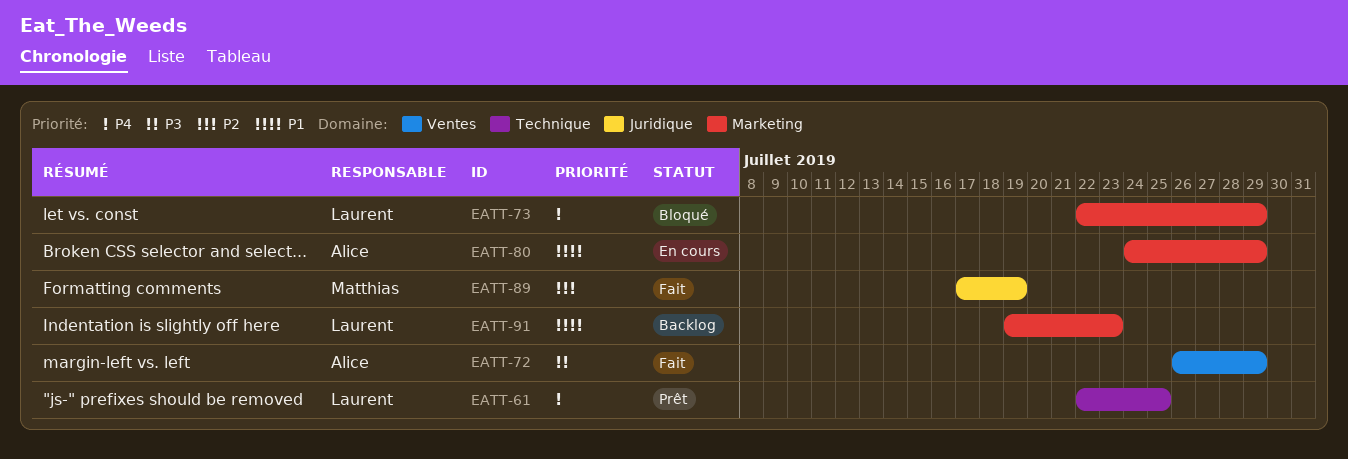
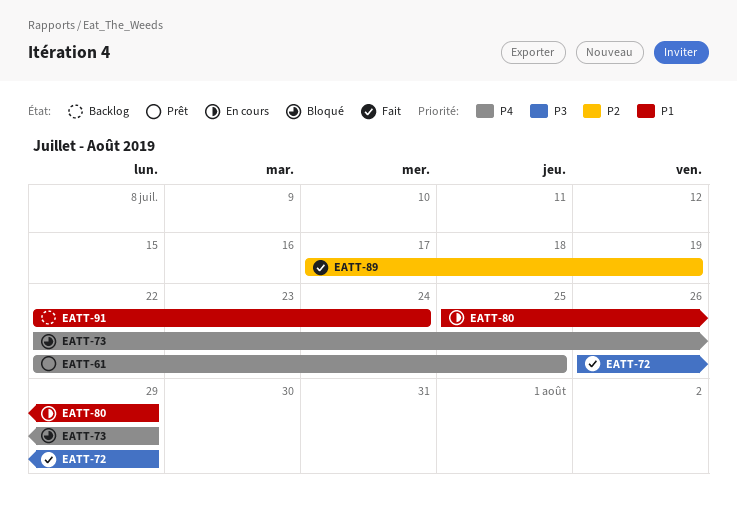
EATT-80, start: Jul 24 -> Jul 25
EATT-91, start: Jul 19 -> Jul 22
EATT-91, due: Jul 23 -> Jul 24

